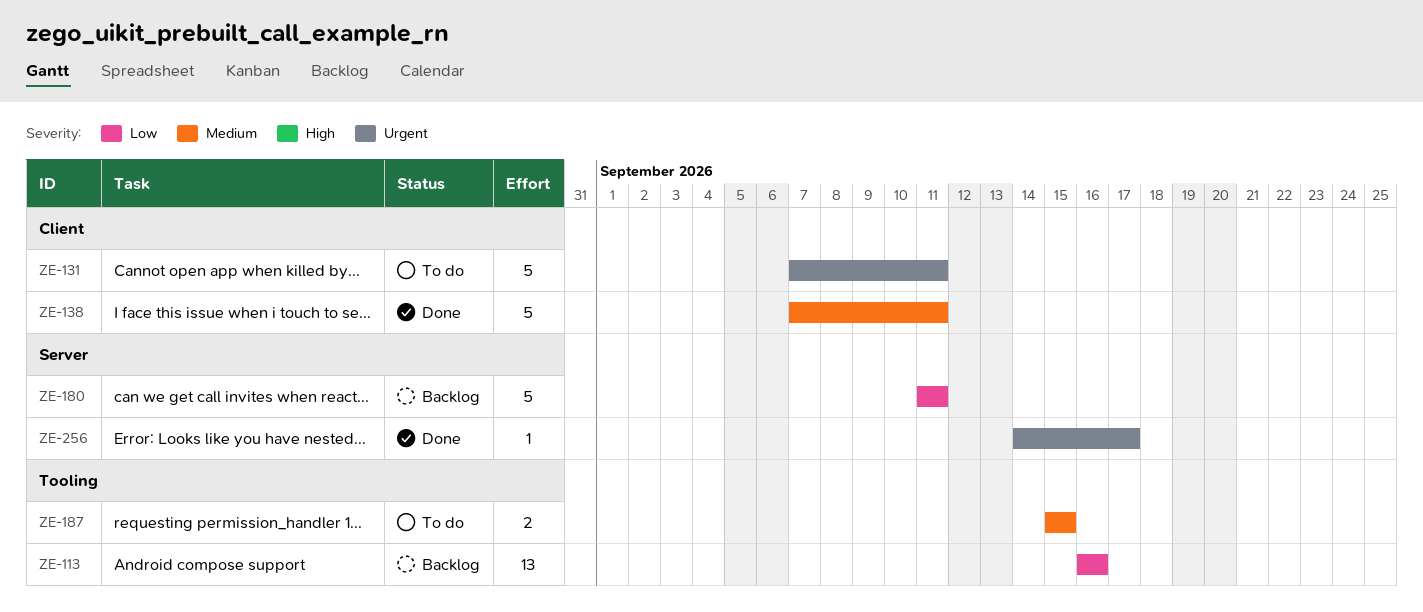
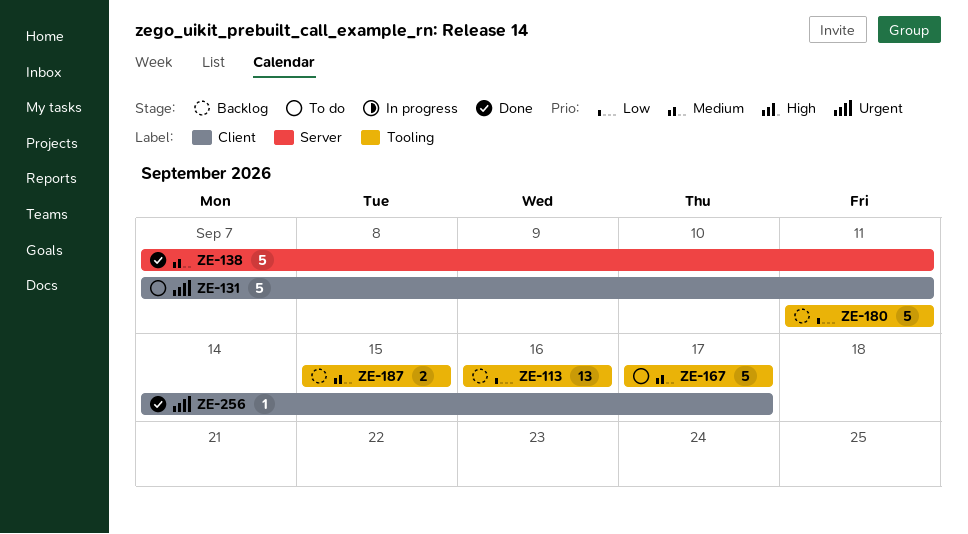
ZE-138, label: Client -> Server
ZE-167: none -> present
ZE-180, label: Server -> Tooling
ZE-187, status: To do -> Backlog
ZE-256, label: Server -> Client

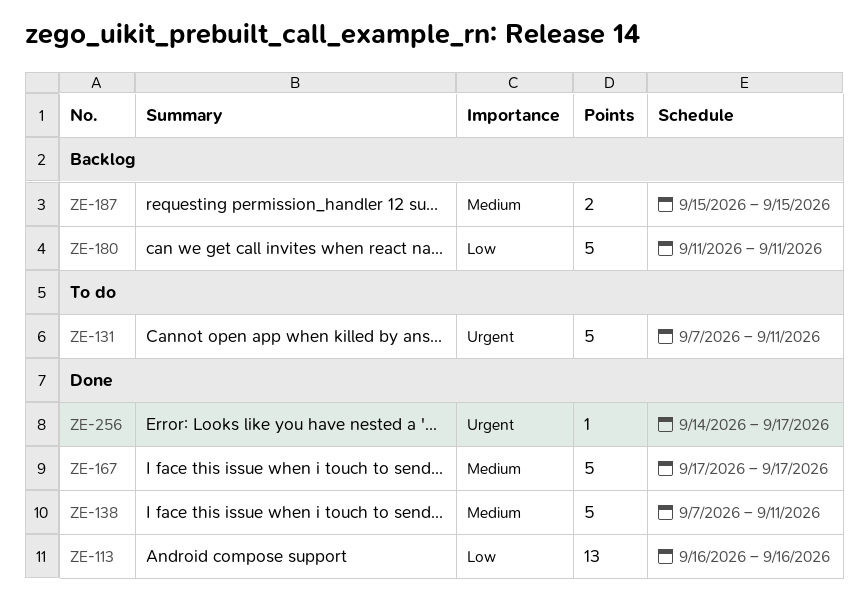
ZE-113, status: Backlog -> Done
ZE-167, status: To do -> Done

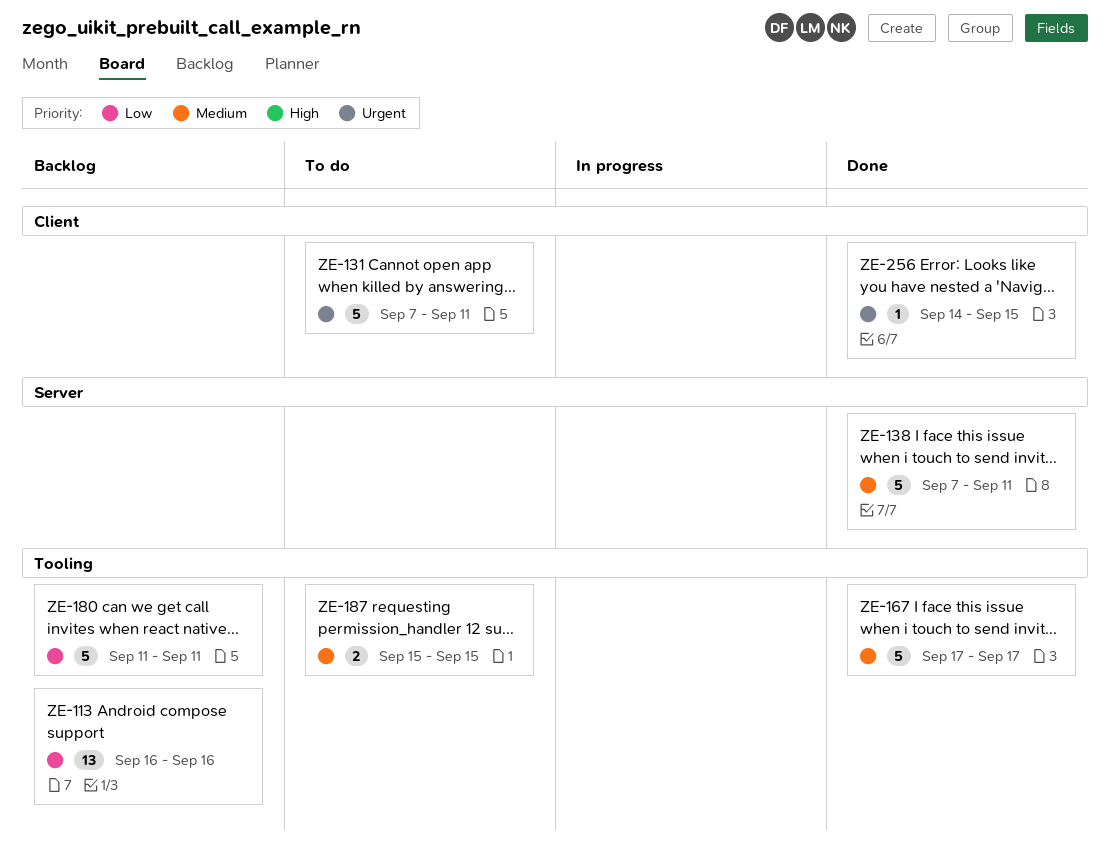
ZE-113, status: Done -> Backlog
ZE-187, status: Backlog -> To do
ZE-256, due: Sep 17 -> Sep 15

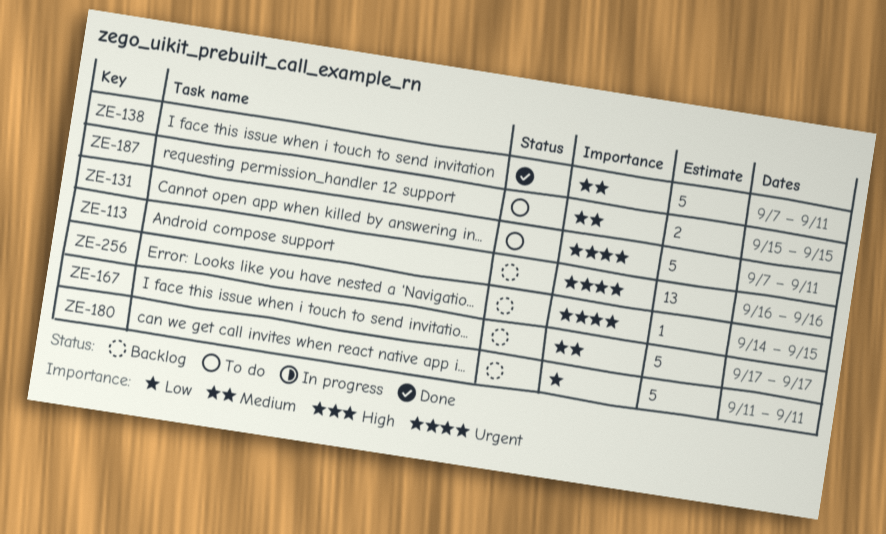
ZE-113, priority: Low -> Urgent
ZE-167, status: Done -> Backlog
ZE-256, status: Done -> Backlog

